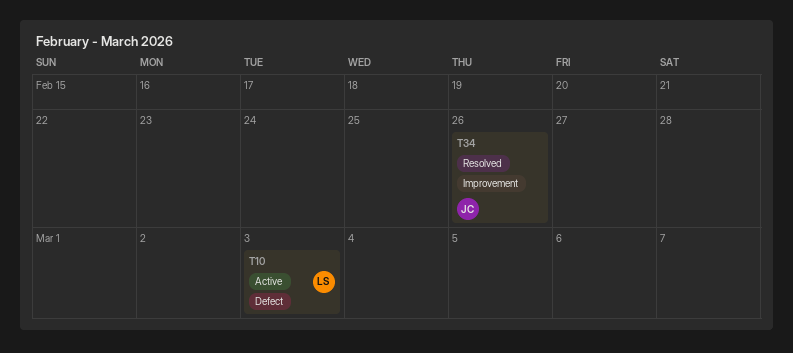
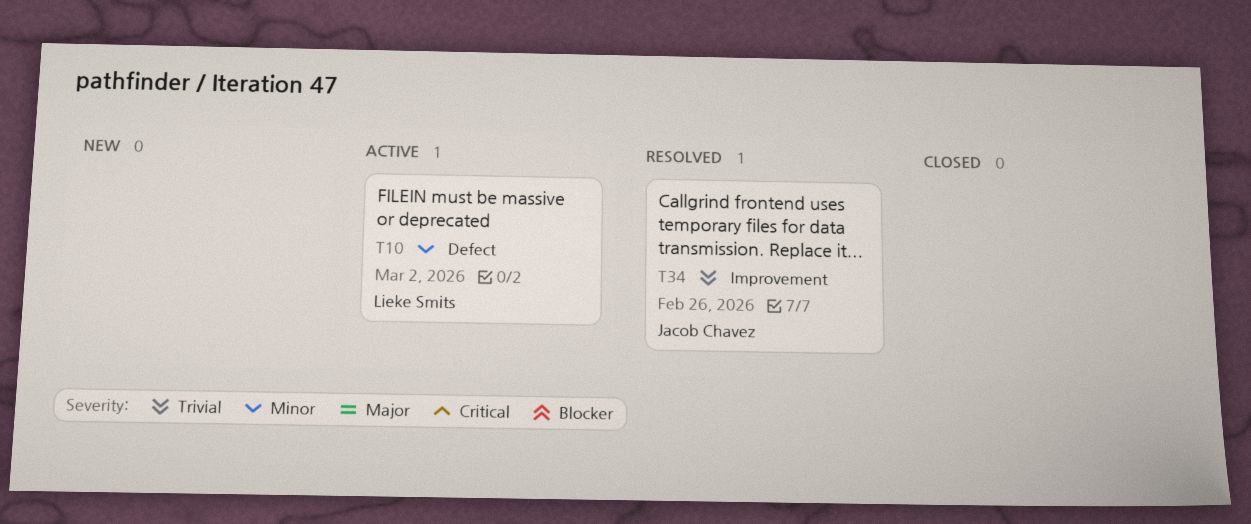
T10, due: Mar 3 -> Mar 2

